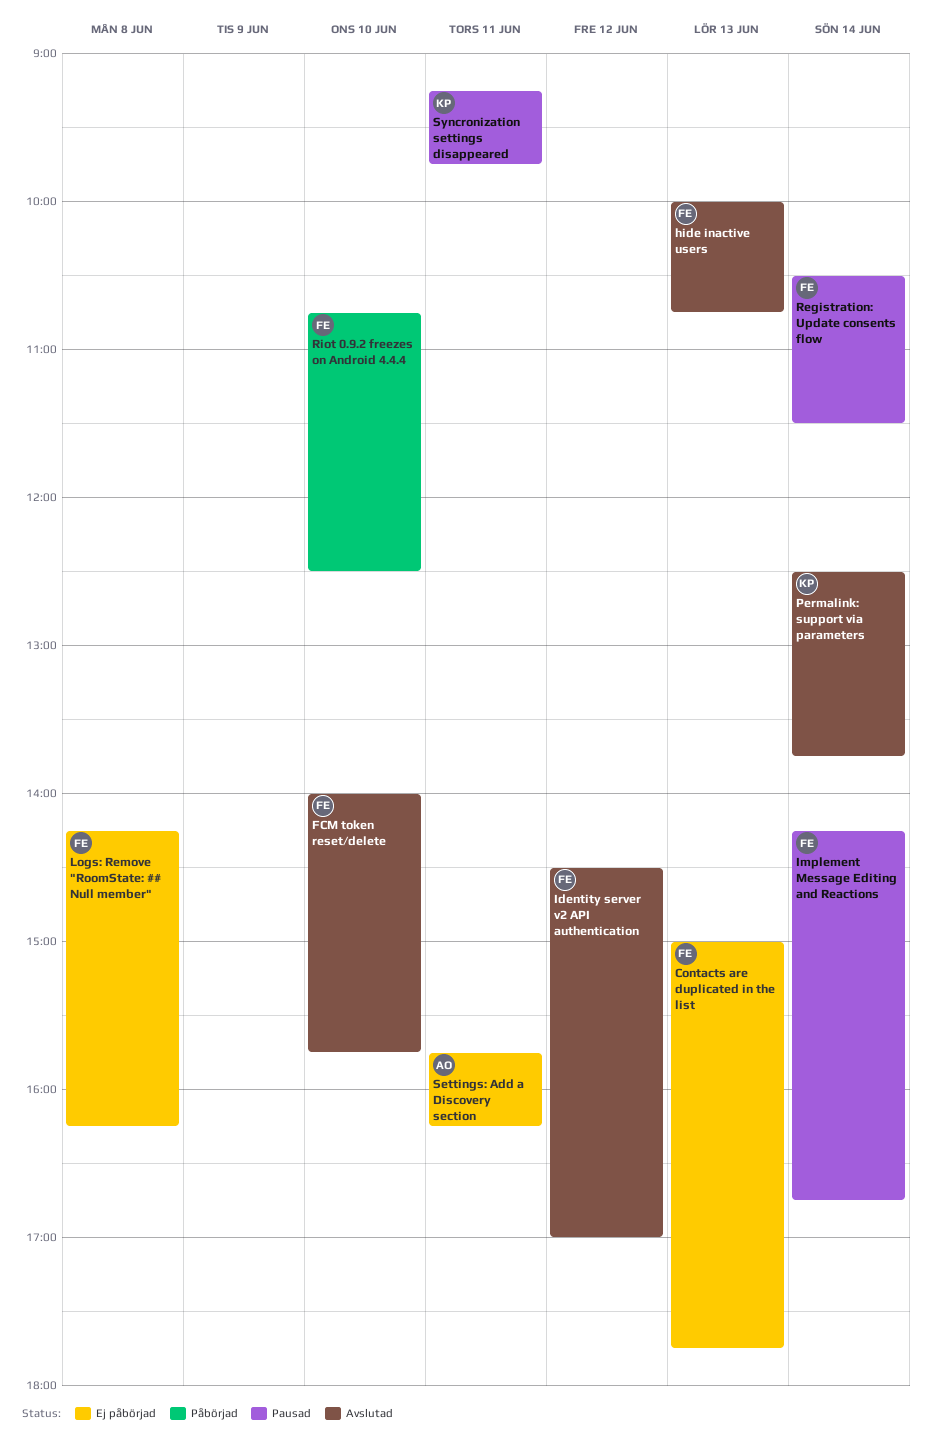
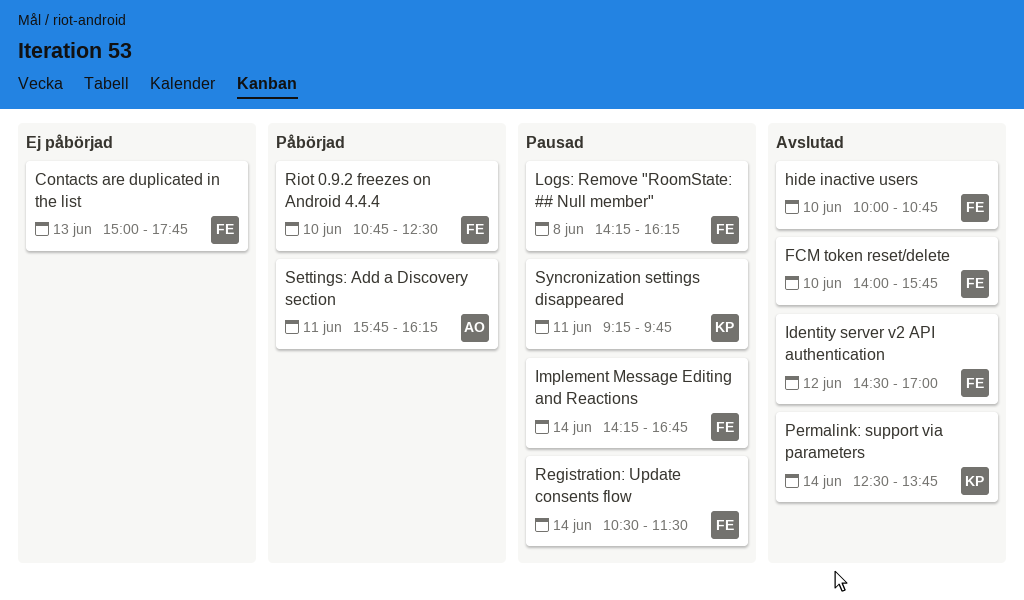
hide inactive users, day: Jun 13 -> Jun 10
Logs: Remove "RoomState: ## Null member", status: Ej påbörjad -> Pausad
Settings: Add a Discovery section, status: Ej påbörjad -> Påbörjad

